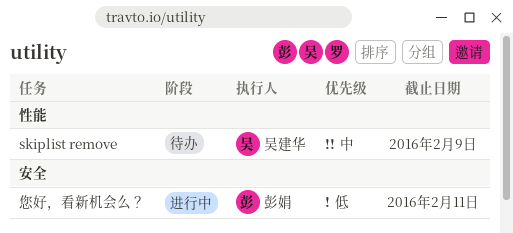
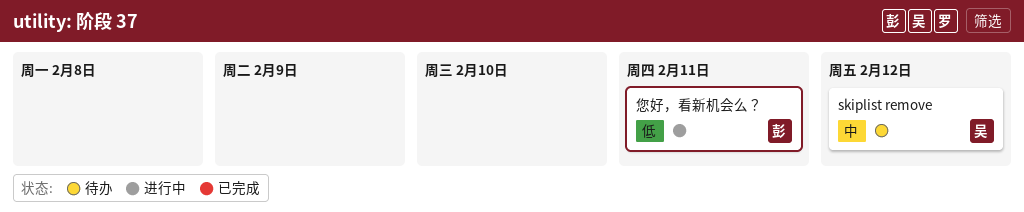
skiplist remove, due: Feb 9 -> Feb 12

